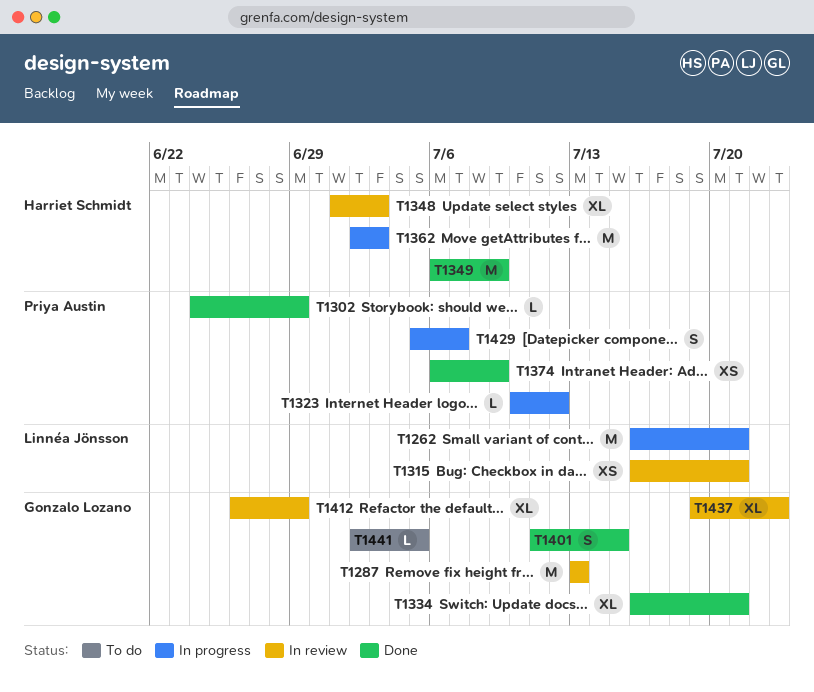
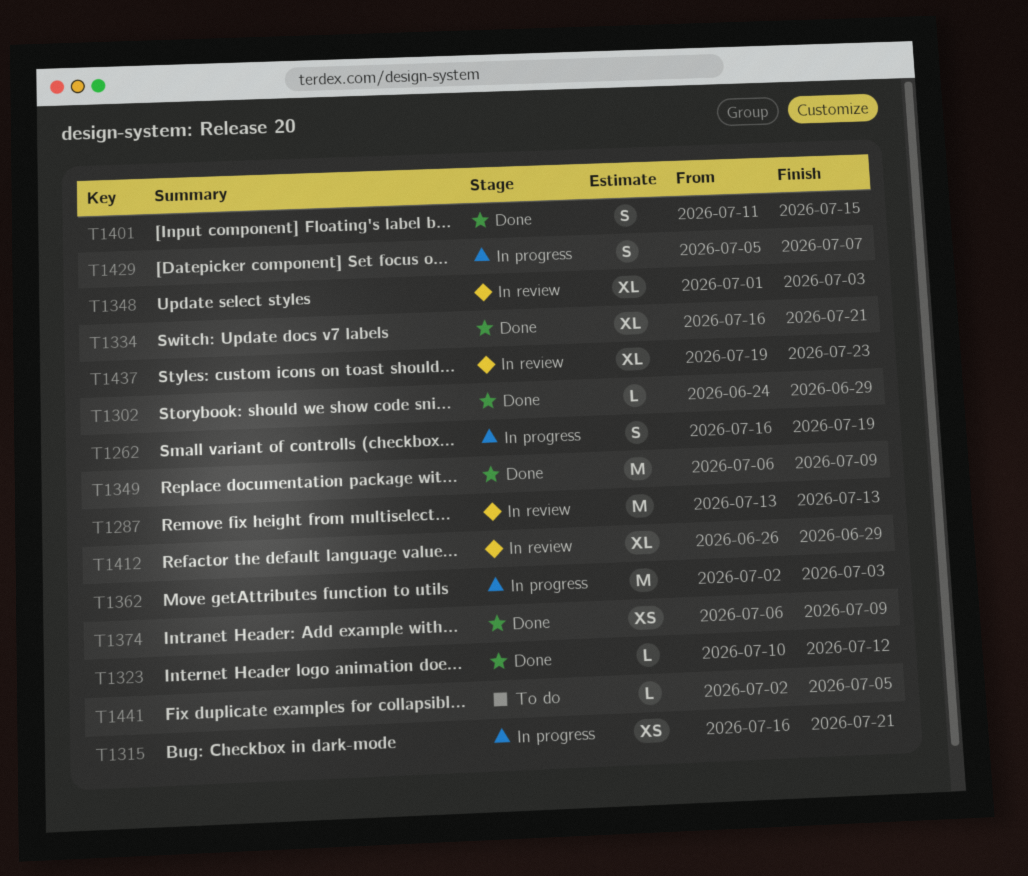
T1262, estimate: M -> S
T1262, due: Jul 21 -> Jul 19
T1315, status: In review -> In progress
T1323, status: In progress -> Done

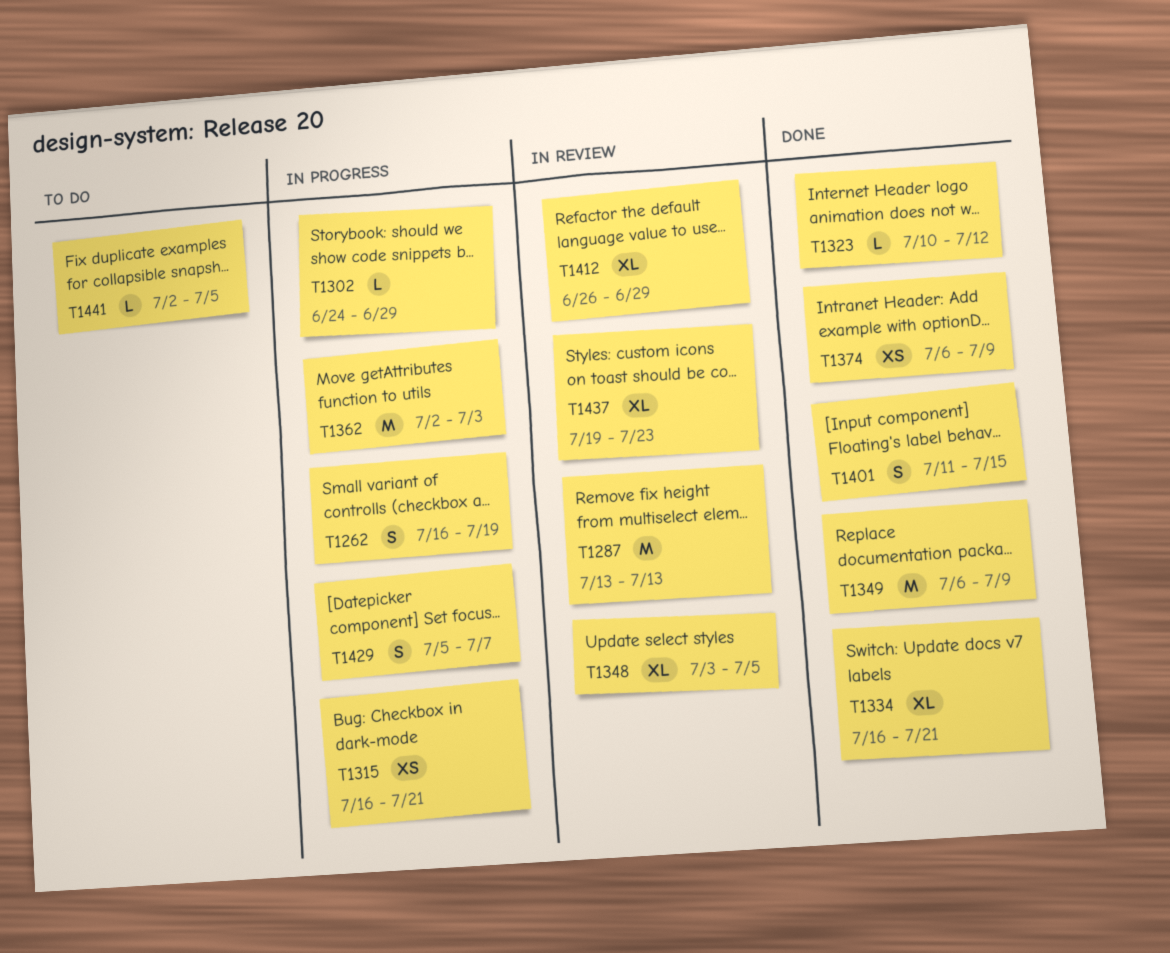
T1302, status: Done -> In progress
T1348, start: Jul 1 -> Jul 3
T1348, due: Jul 3 -> Jul 5

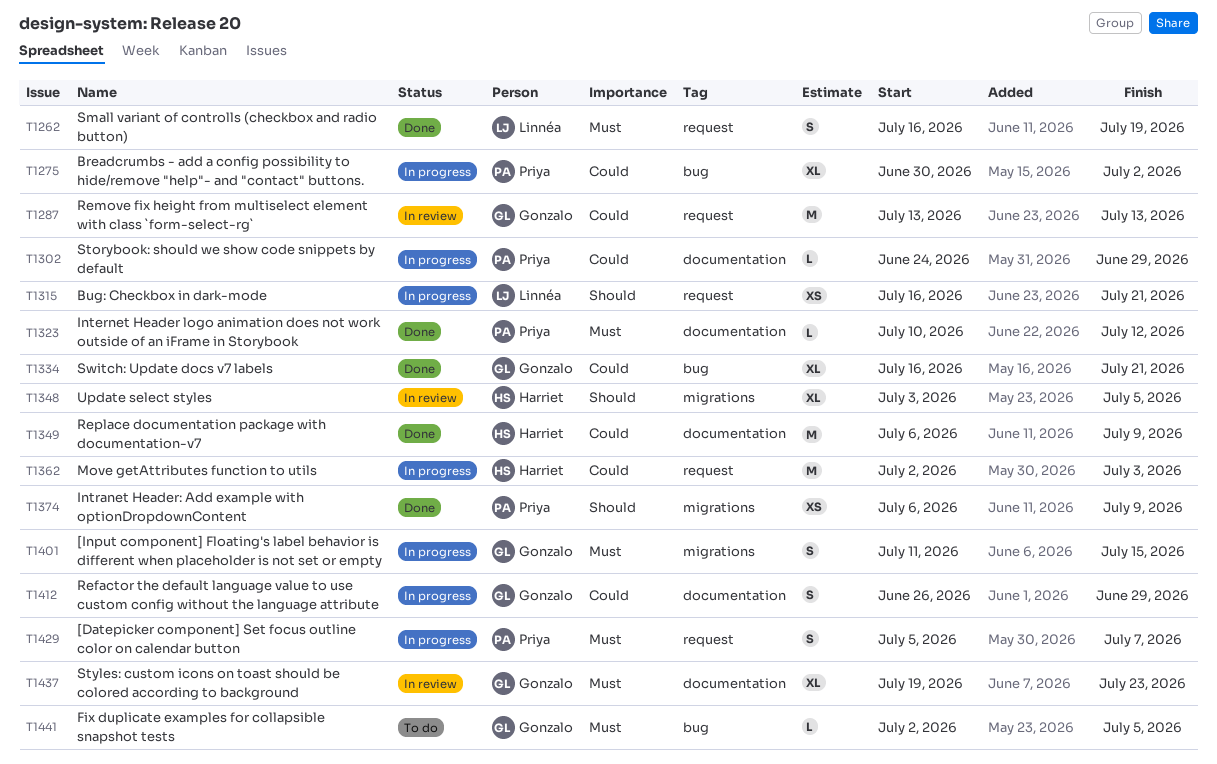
T1262, status: In progress -> Done
T1275: none -> present
T1401, status: Done -> In progress
T1412, status: In review -> In progress
T1412, estimate: XL -> S

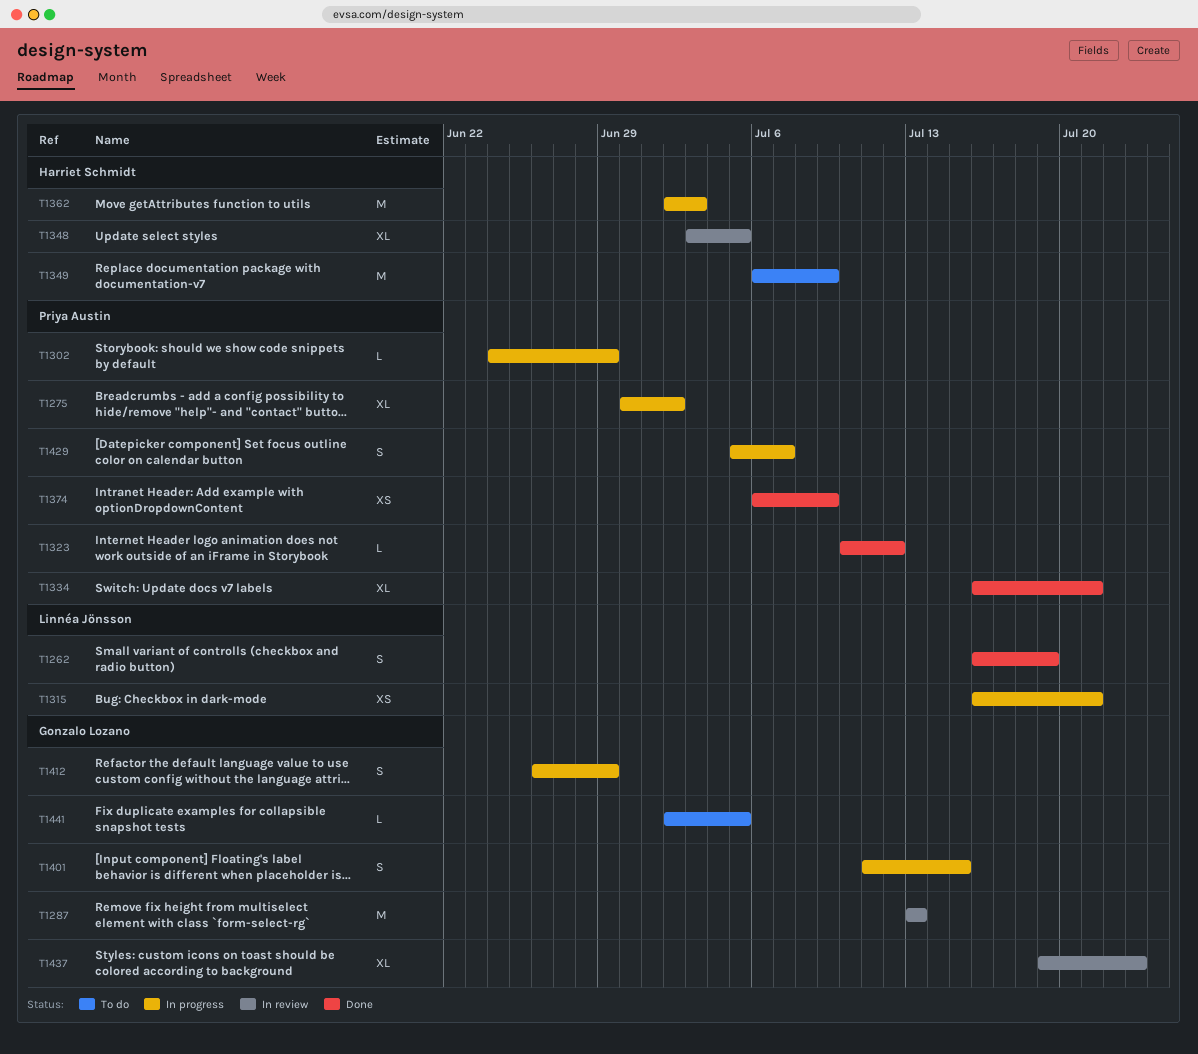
T1334, owner: Gonzalo Lozano -> Priya Austin
T1349, status: Done -> To do

